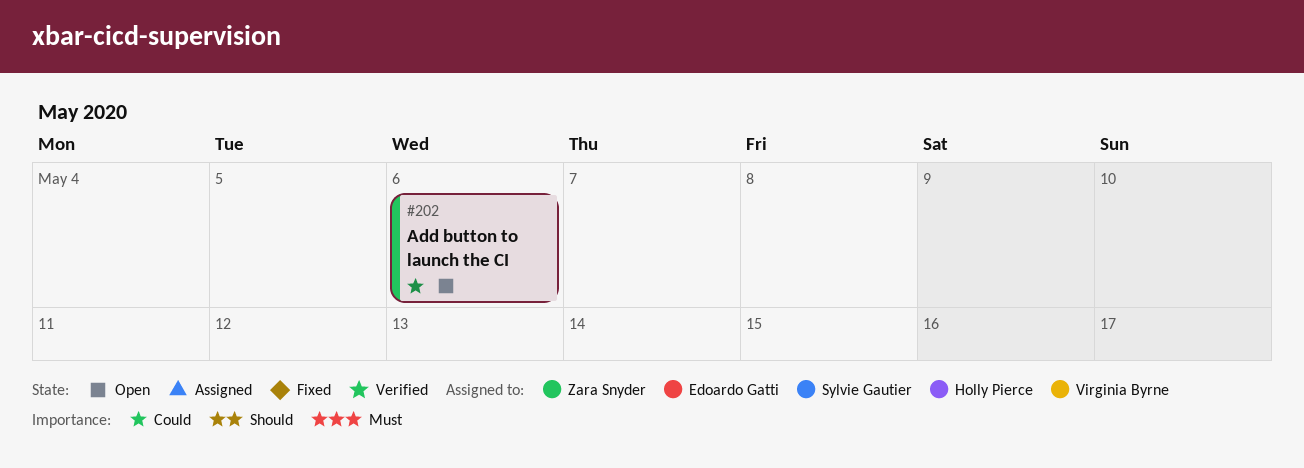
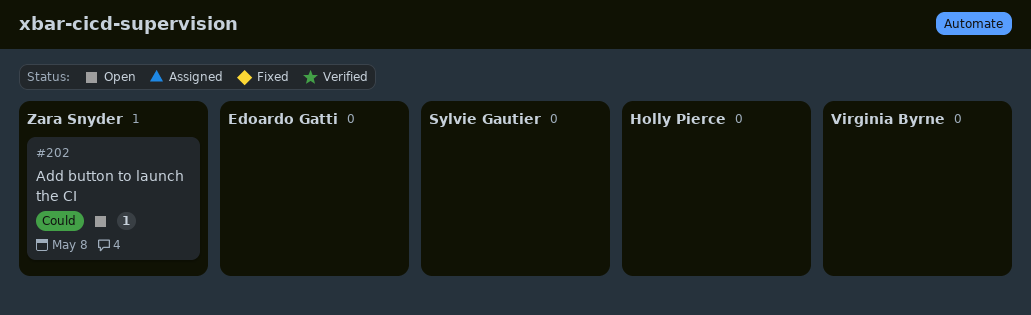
#202, due: May 6 -> May 8

